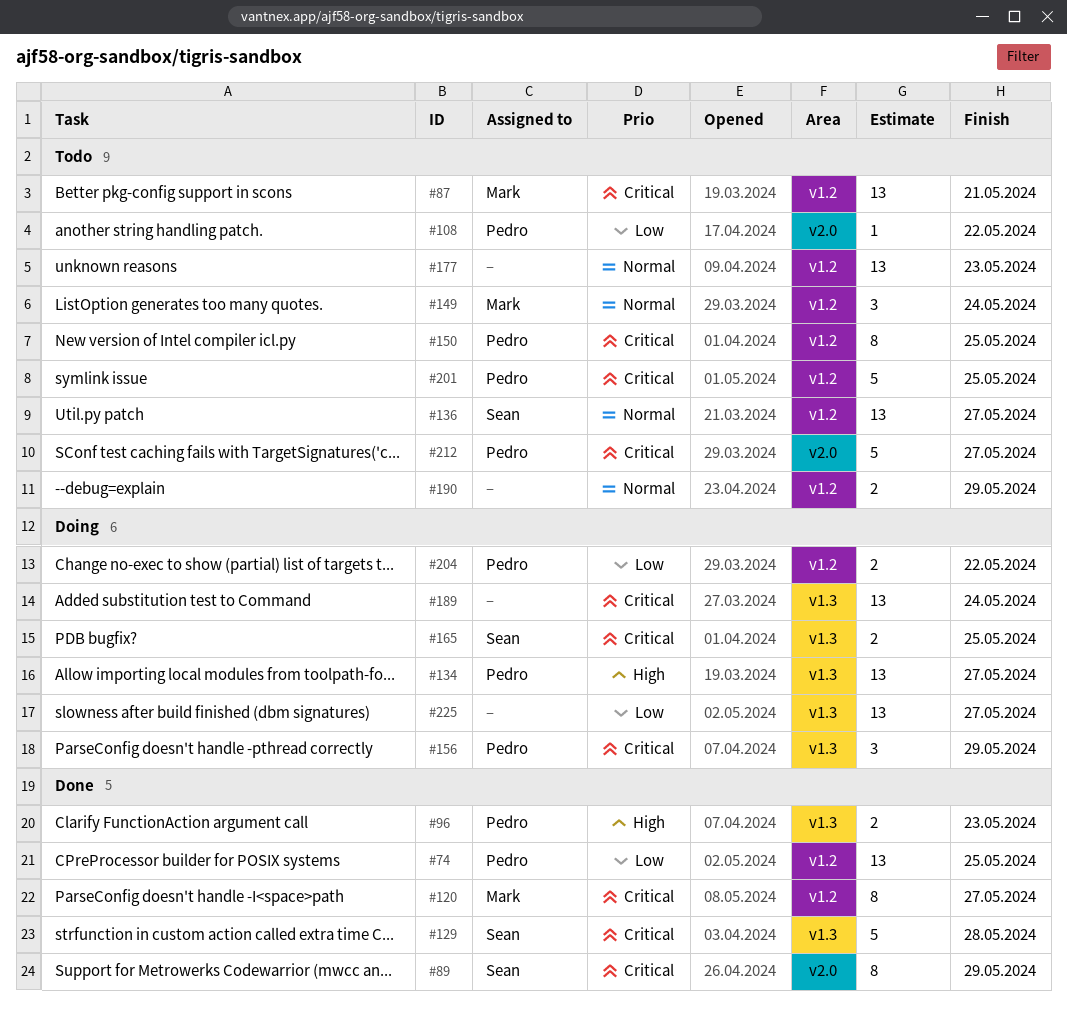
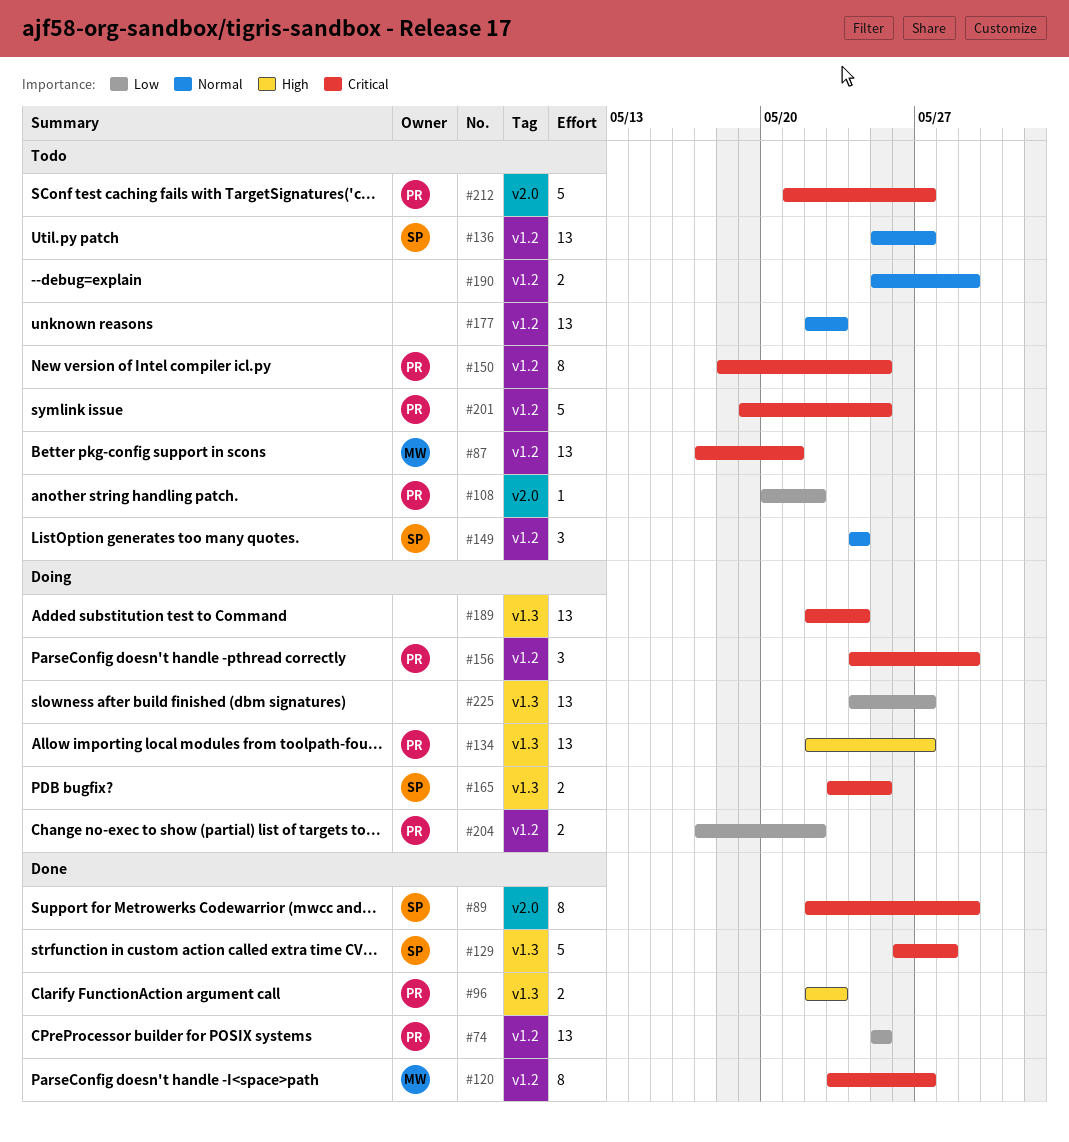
#149, owner: Mark -> Sean
#156, label: v1.3 -> v1.2

